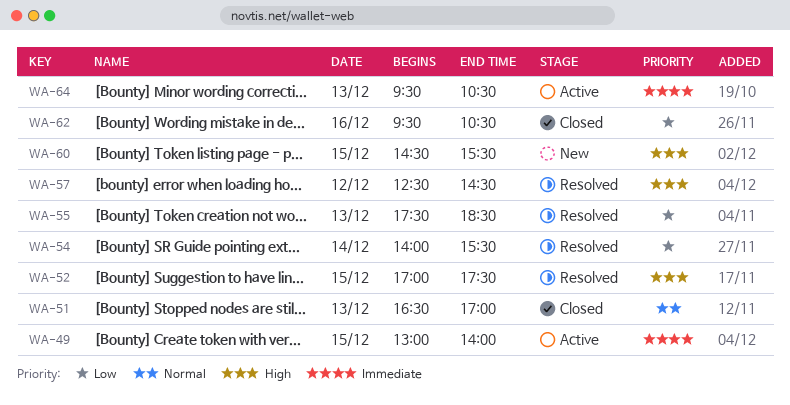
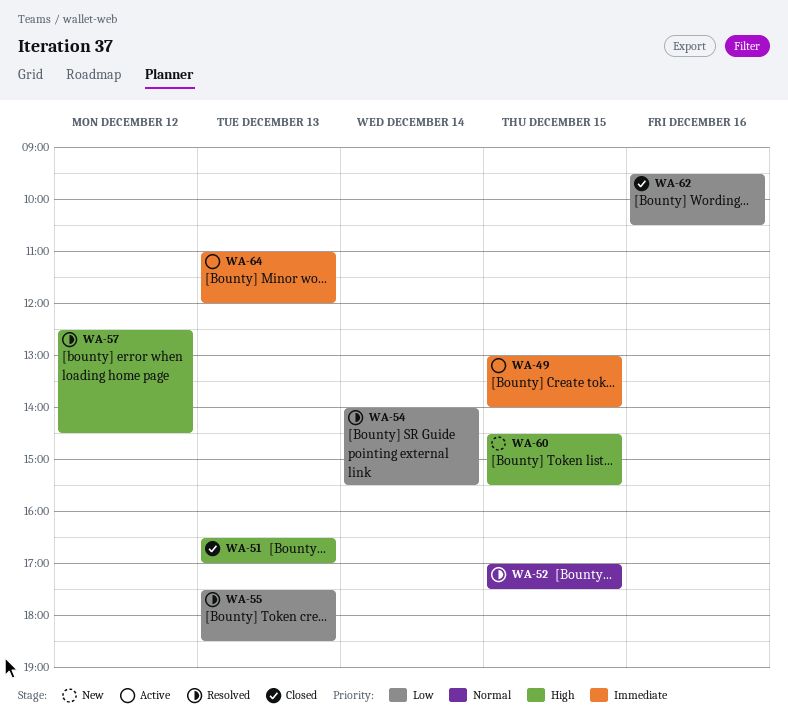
WA-51, priority: Normal -> High
WA-52, priority: High -> Normal
WA-64, begins: 09:30 -> 11:00
WA-64, ends: 10:30 -> 12:00

